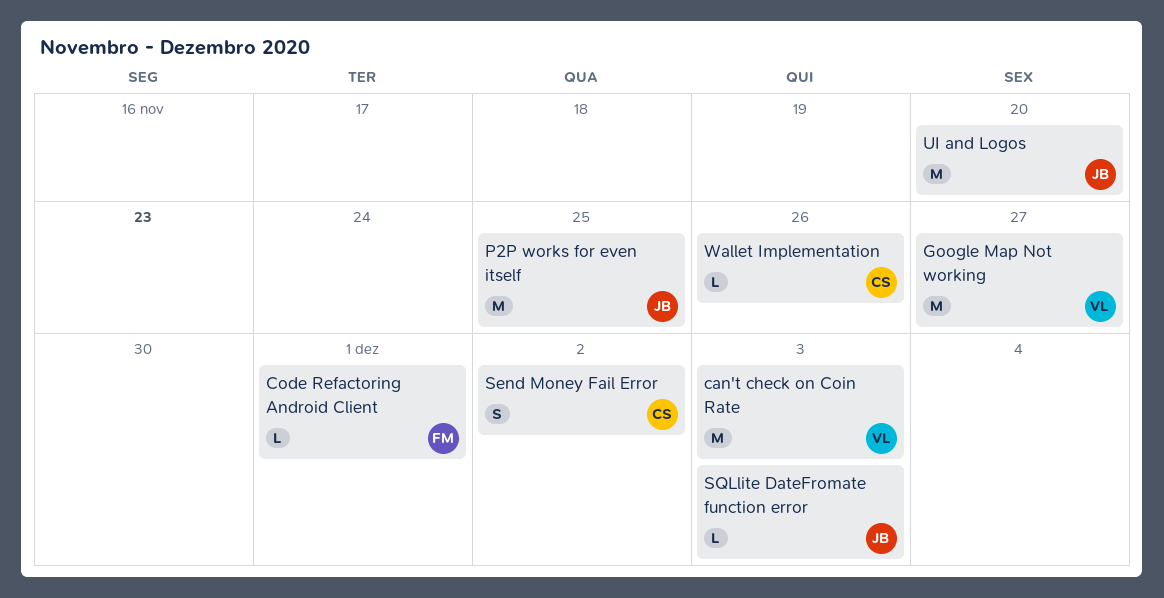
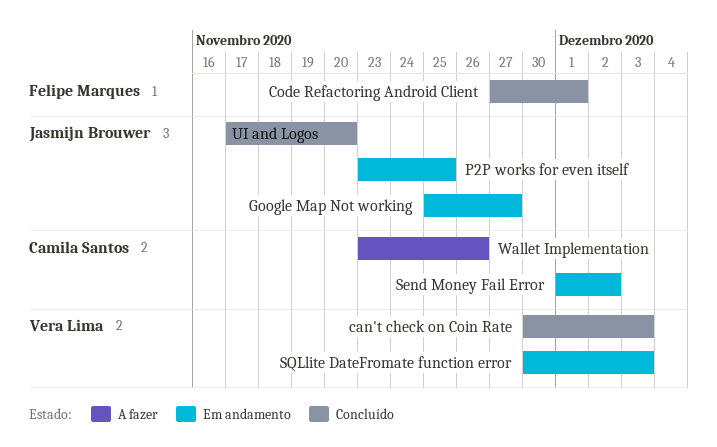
Google Map Not working, owner: Vera Lima -> Jasmijn Brouwer
SQLlite DateFromate function error, owner: Jasmijn Brouwer -> Vera Lima

